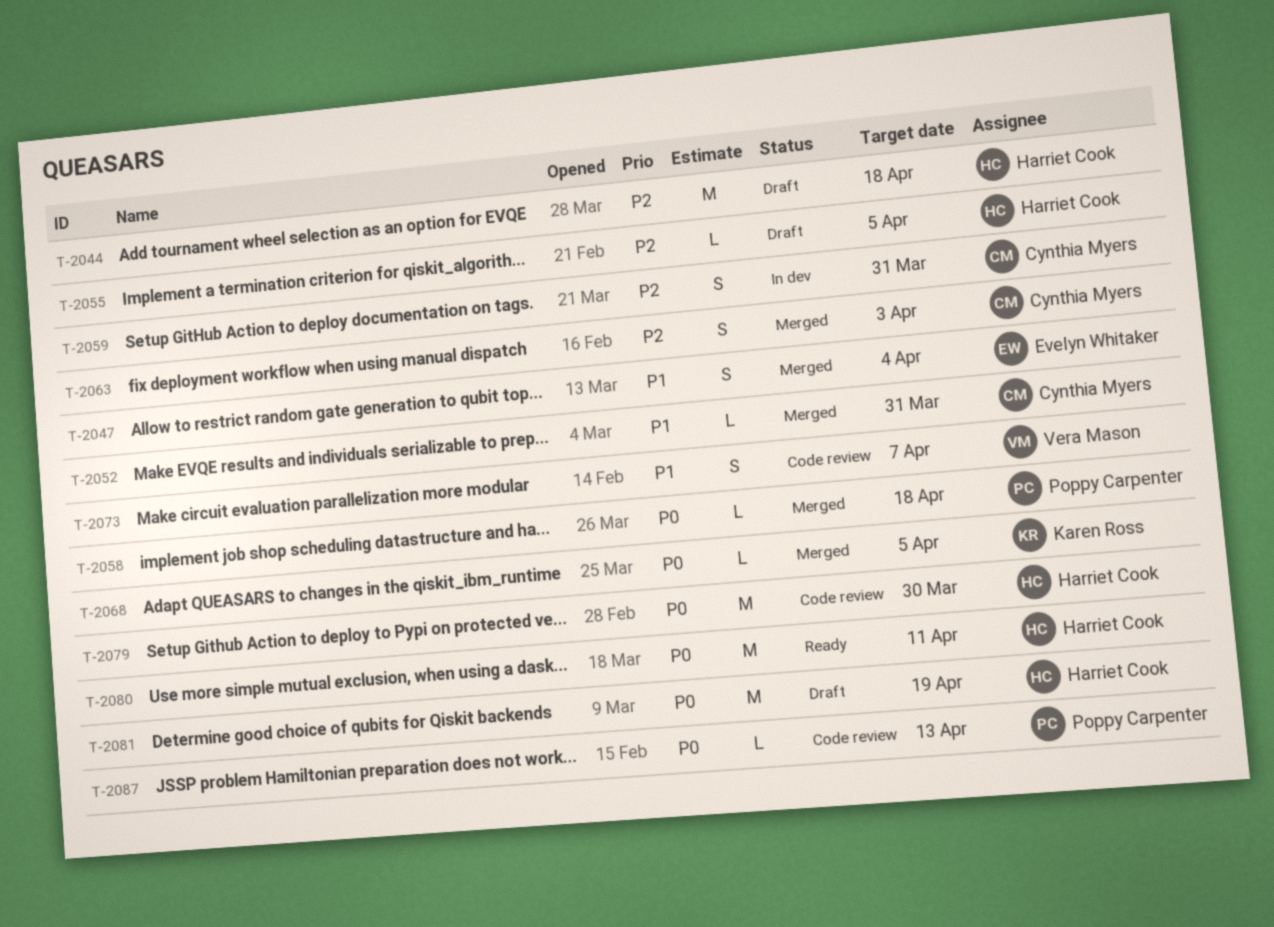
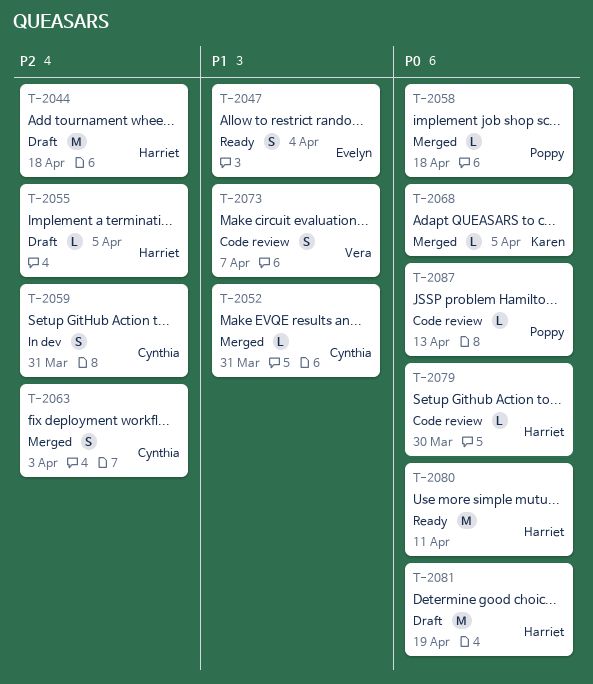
T-2047, status: Merged -> Ready
T-2079, estimate: M -> L

